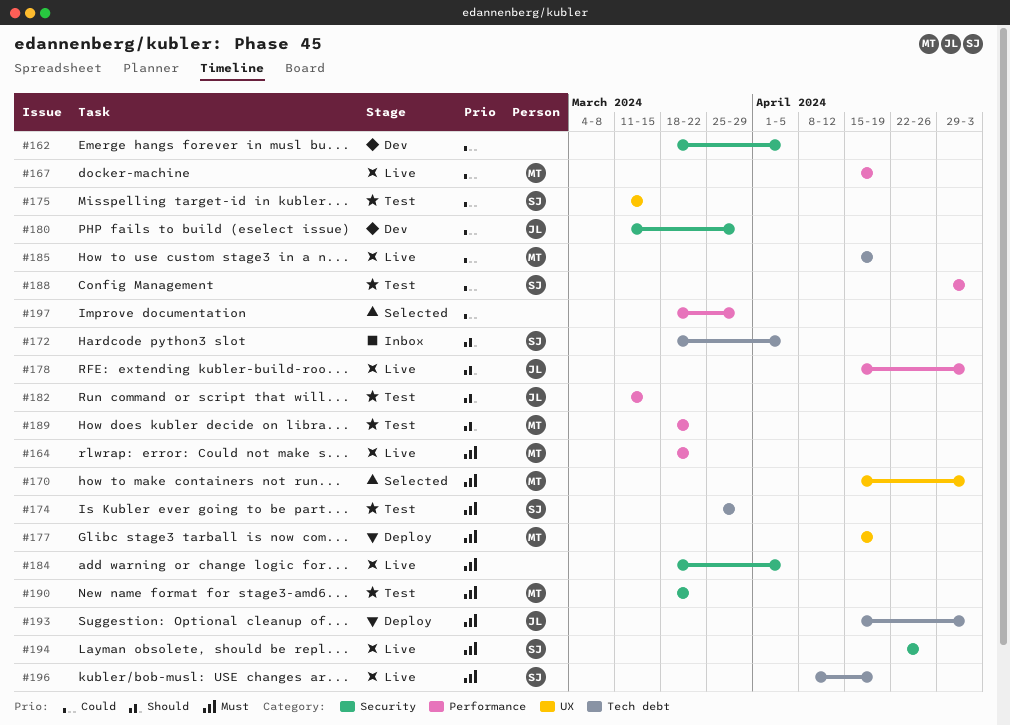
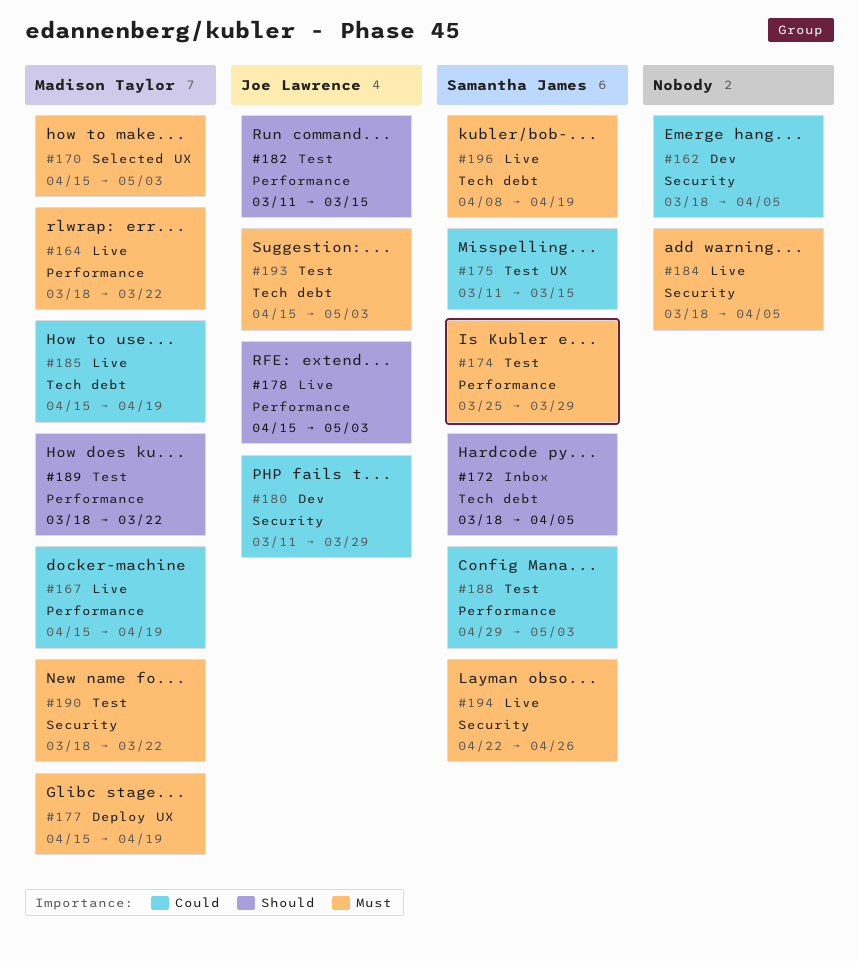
#174, label: Tech debt -> Performance
#193, status: Deploy -> Test
#197: present -> none

